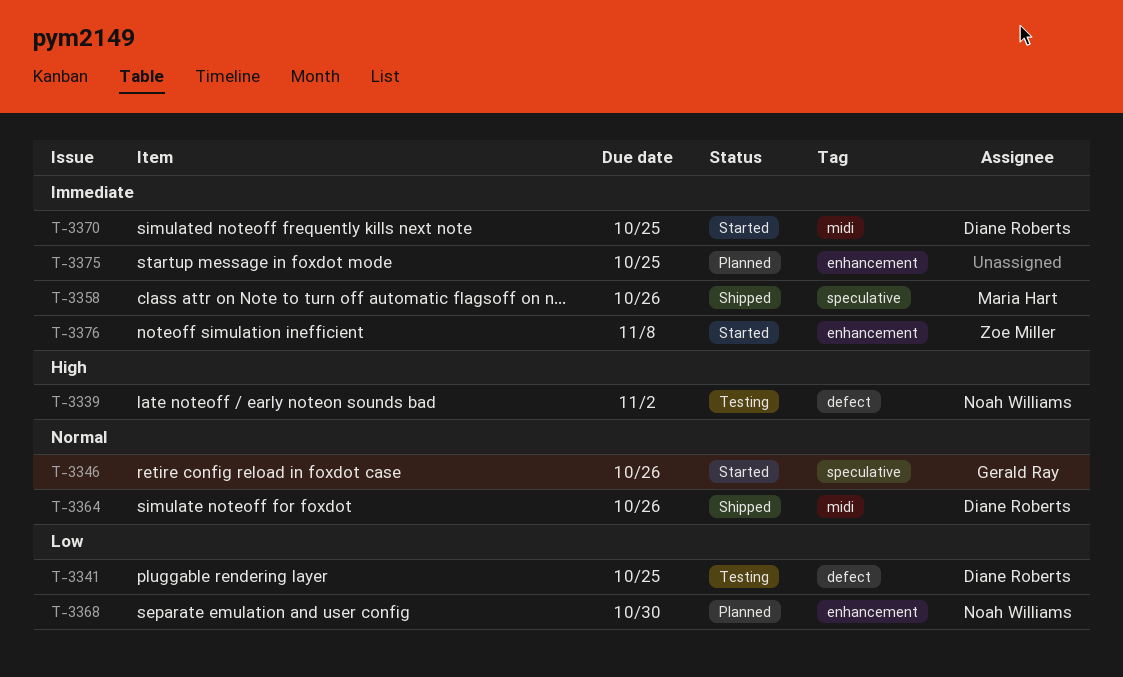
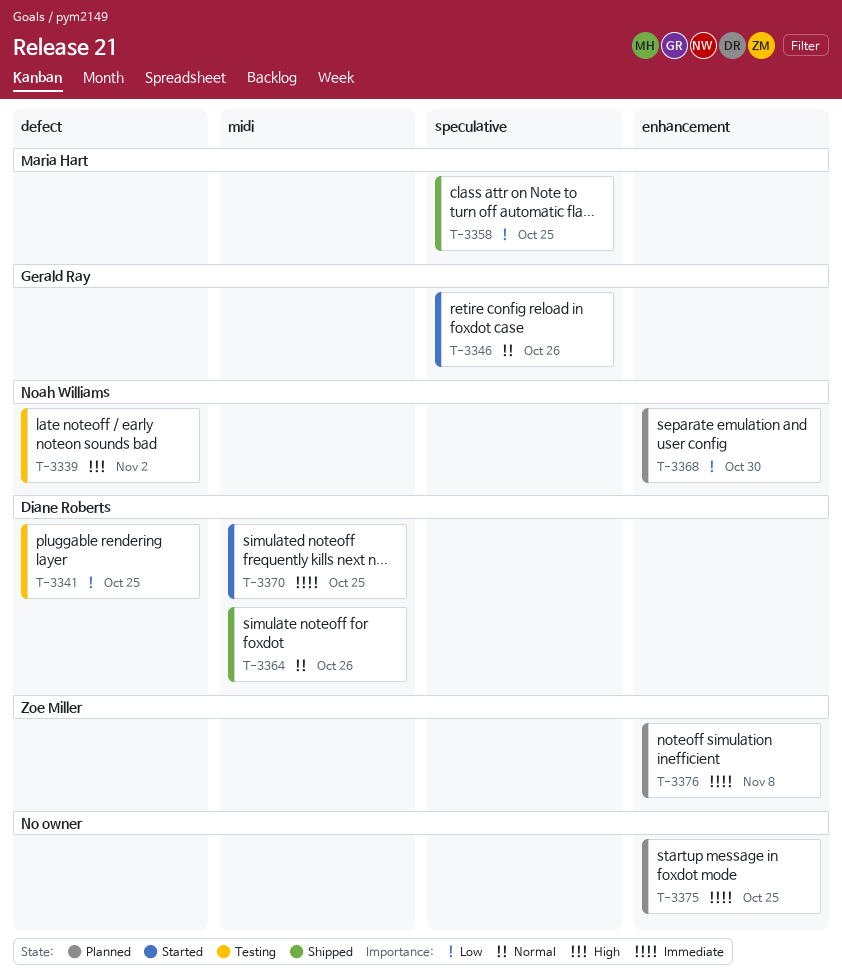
T-3358, priority: Immediate -> Low
T-3358, due: Oct 26 -> Oct 25
T-3376, status: Started -> Planned

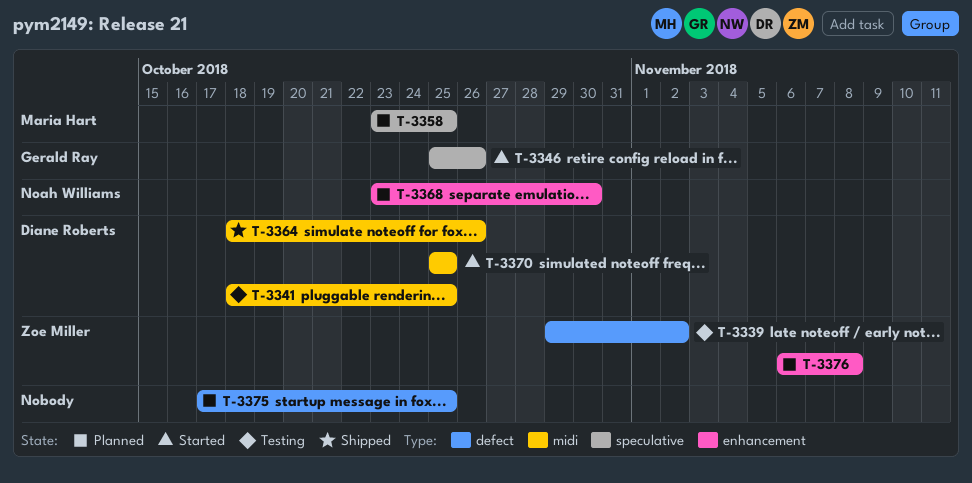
T-3339, owner: Noah Williams -> Zoe Miller
T-3341, label: defect -> midi
T-3358, status: Shipped -> Planned
T-3375, label: enhancement -> defect

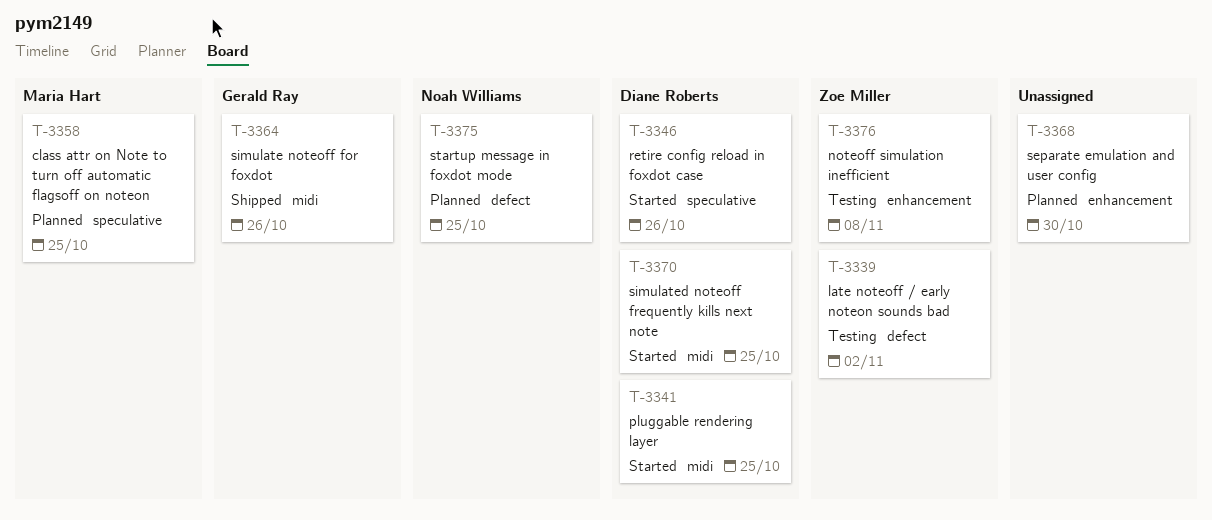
T-3341, status: Testing -> Started
T-3346, owner: Gerald Ray -> Diane Roberts
T-3364, owner: Diane Roberts -> Gerald Ray
T-3368, owner: Noah Williams -> none
T-3375, owner: none -> Noah Williams
T-3376, status: Planned -> Testing

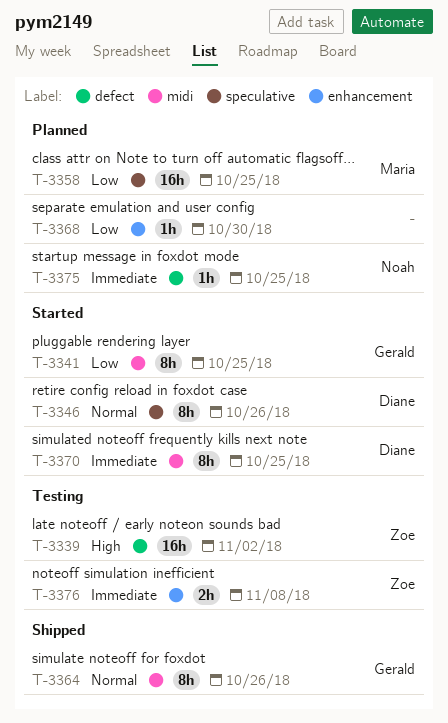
T-3341, owner: Diane Roberts -> Gerald Ray

